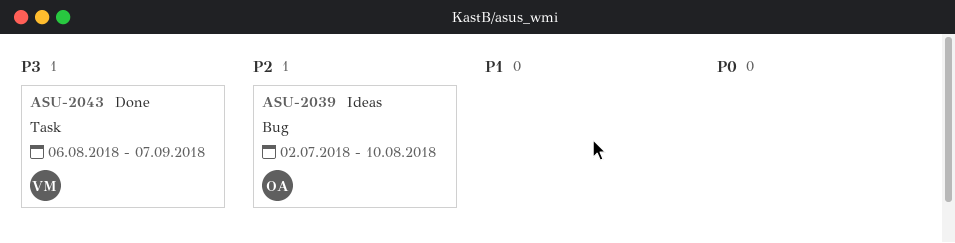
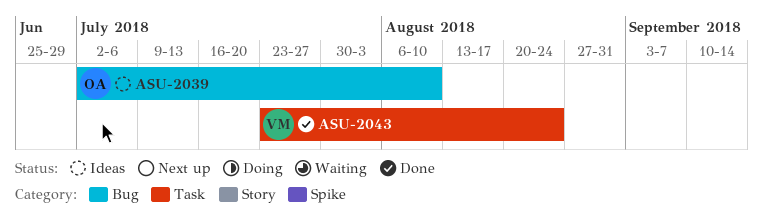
ASU-2043, start: Aug 6 -> Jul 23
ASU-2043, due: Sep 7 -> Aug 24

